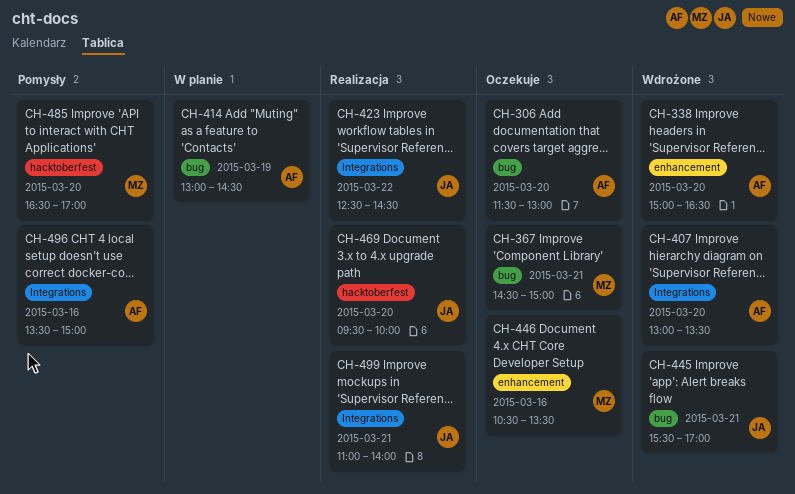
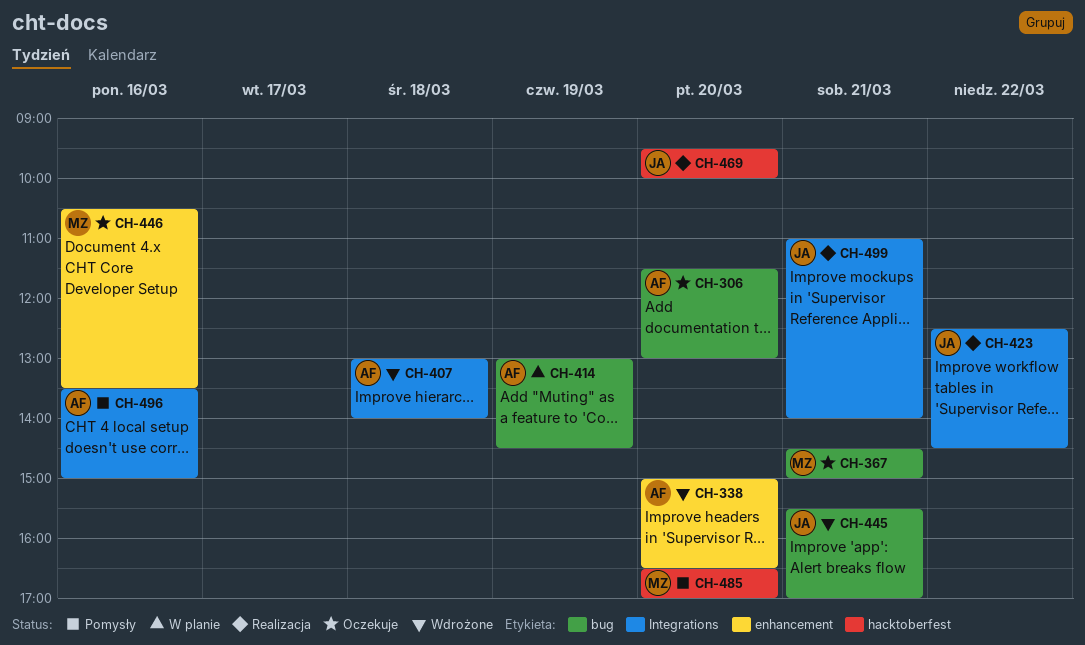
CH-407, day: Mar 20 -> Mar 18
CH-407, ends: 13:30 -> 14:00

